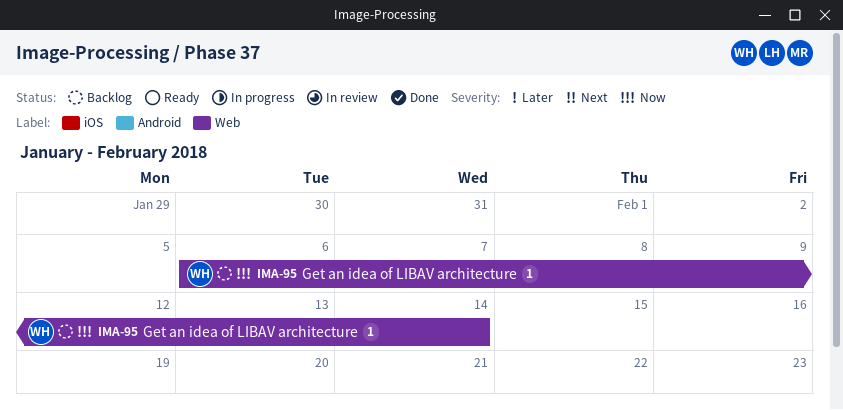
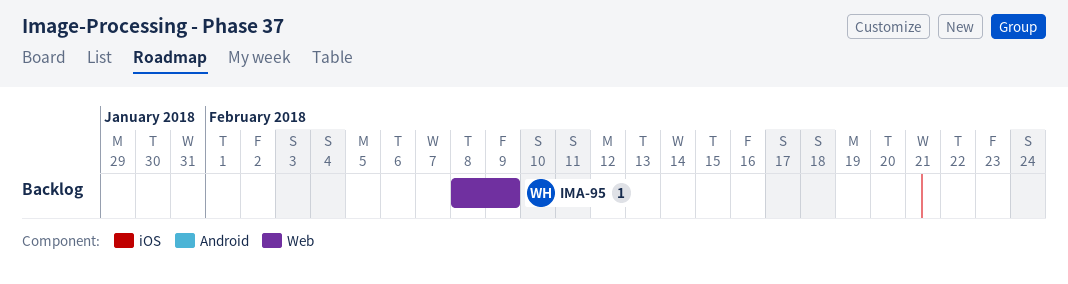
IMA-95, start: Feb 6 -> Feb 8
IMA-95, due: Feb 14 -> Feb 9

